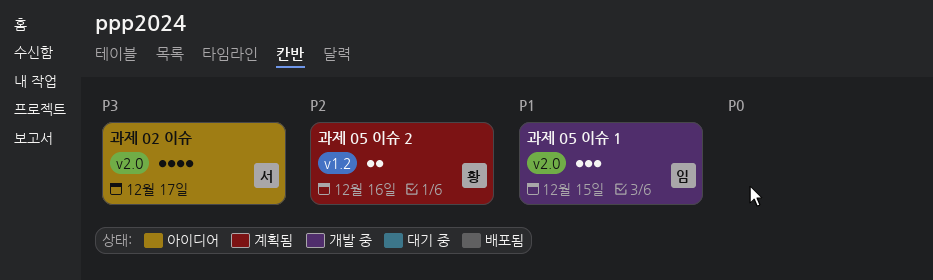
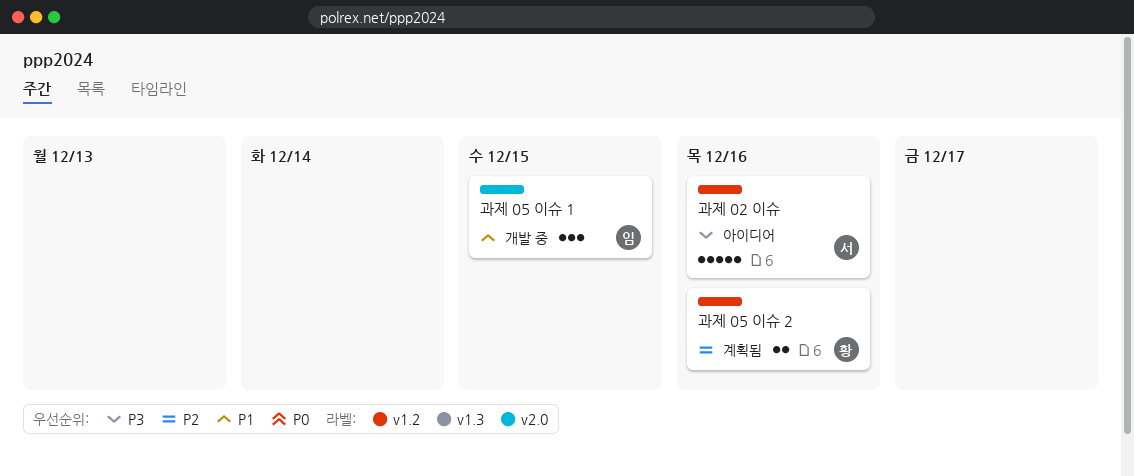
과제 02 이슈, label: v2.0 -> v1.2
과제 02 이슈, estimate: 4 -> 5
과제 02 이슈, due: Dec 17 -> Dec 16

